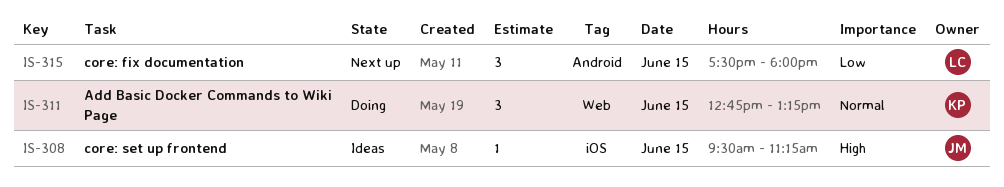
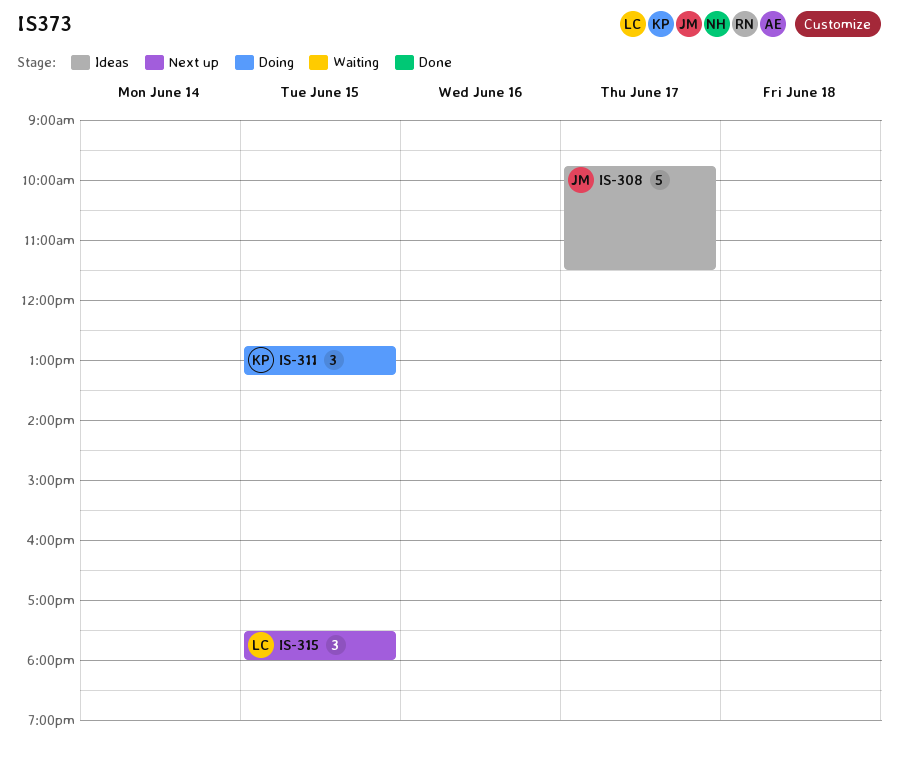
IS-308, estimate: 1 -> 5
IS-308, day: Jun 15 -> Jun 17
IS-308, begins: 09:30 -> 09:45
IS-308, ends: 11:15 -> 11:30

